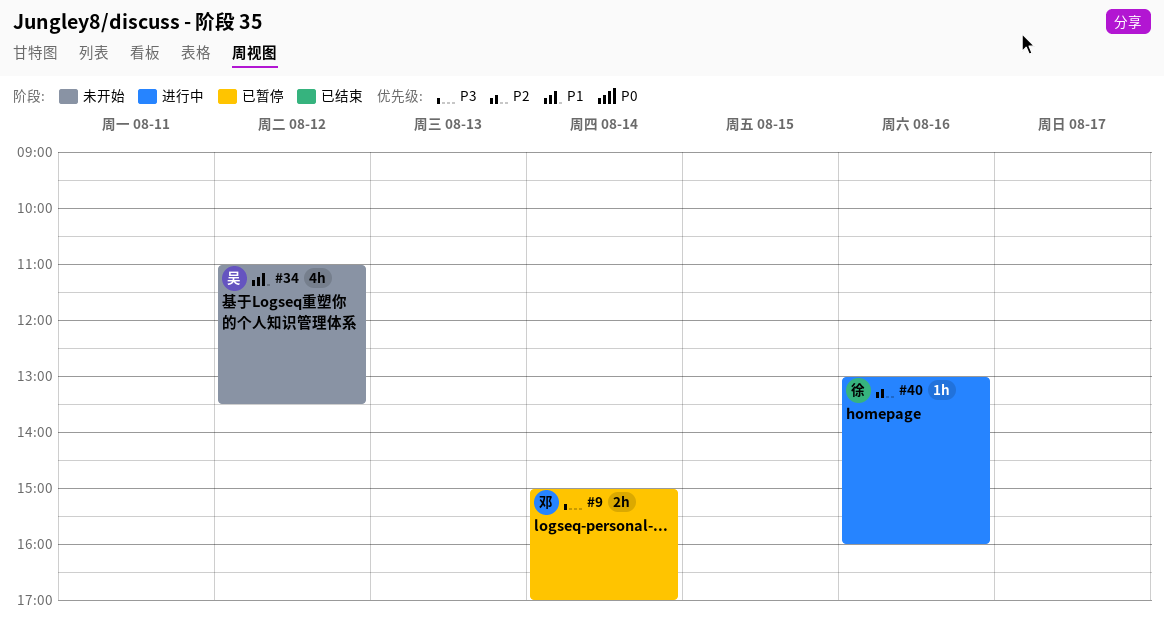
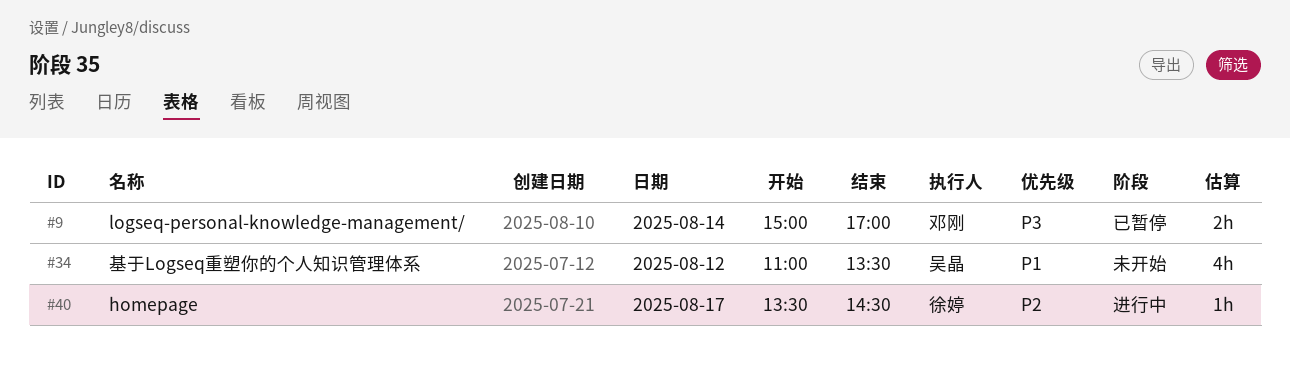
#40, day: Aug 16 -> Aug 17
#40, begins: 13:00 -> 13:30
#40, ends: 16:00 -> 14:30

